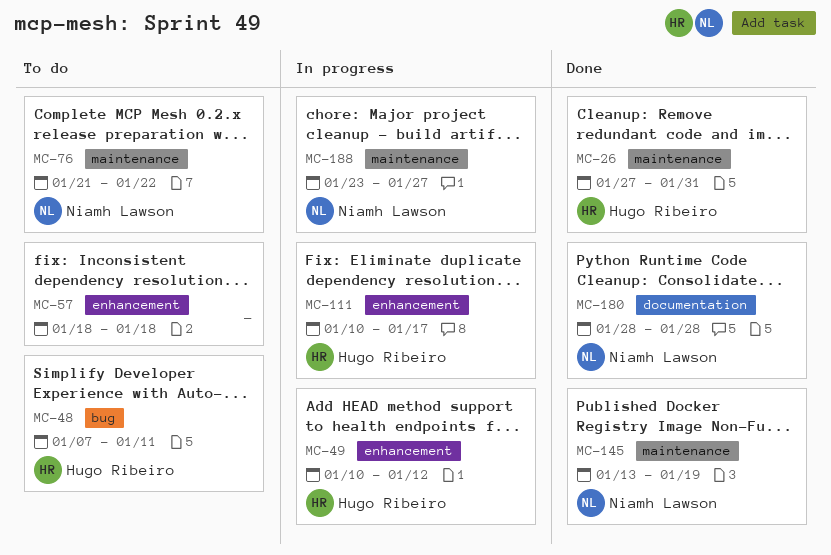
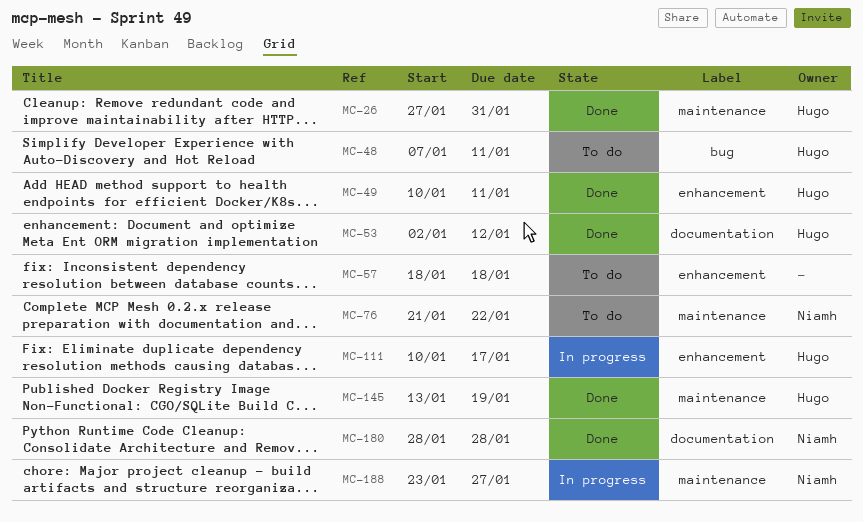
MC-49, status: In progress -> Done
MC-49, due: Jan 12 -> Jan 11
MC-53: none -> present
MC-145, owner: Niamh Lawson -> Hugo Ribeiro

